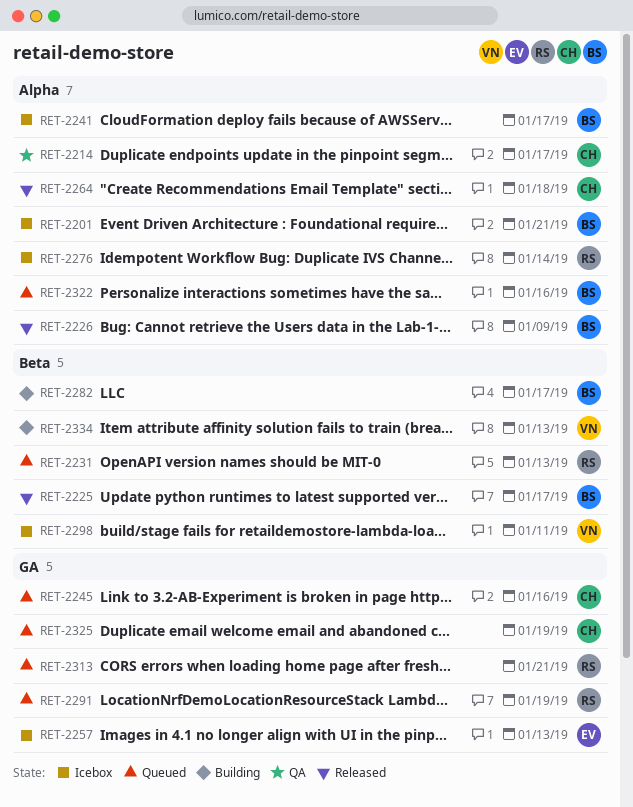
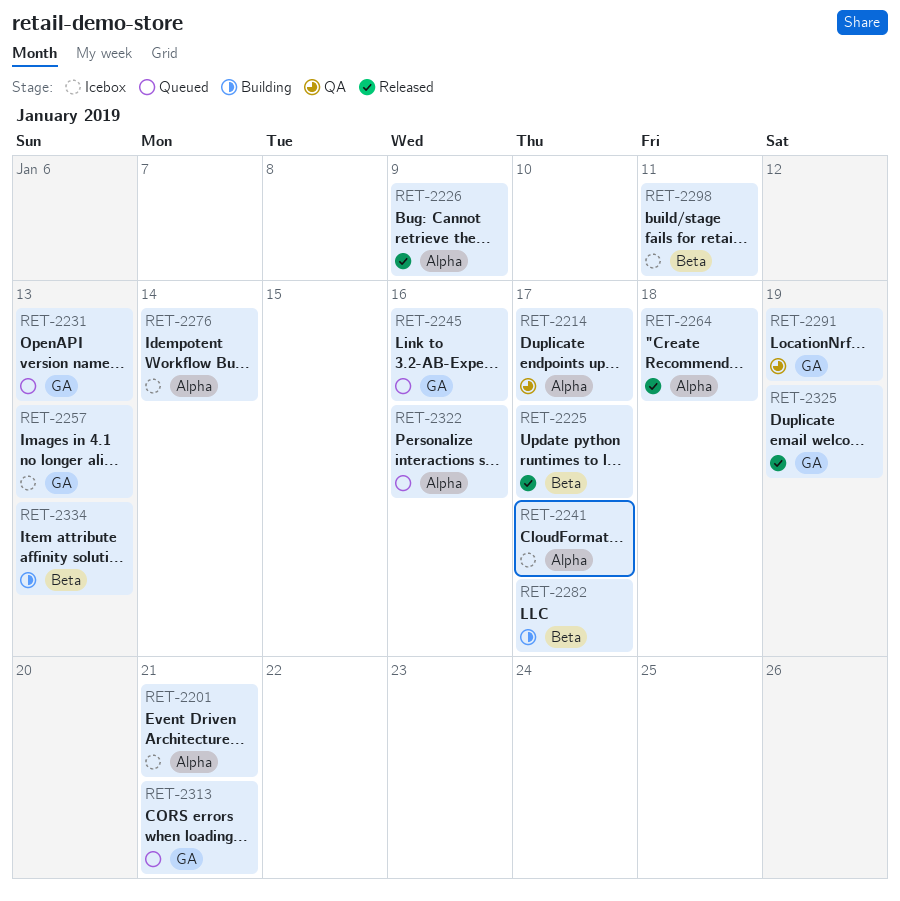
RET-2231, label: Beta -> GA
RET-2291, status: Queued -> QA
RET-2325, status: Queued -> Released

